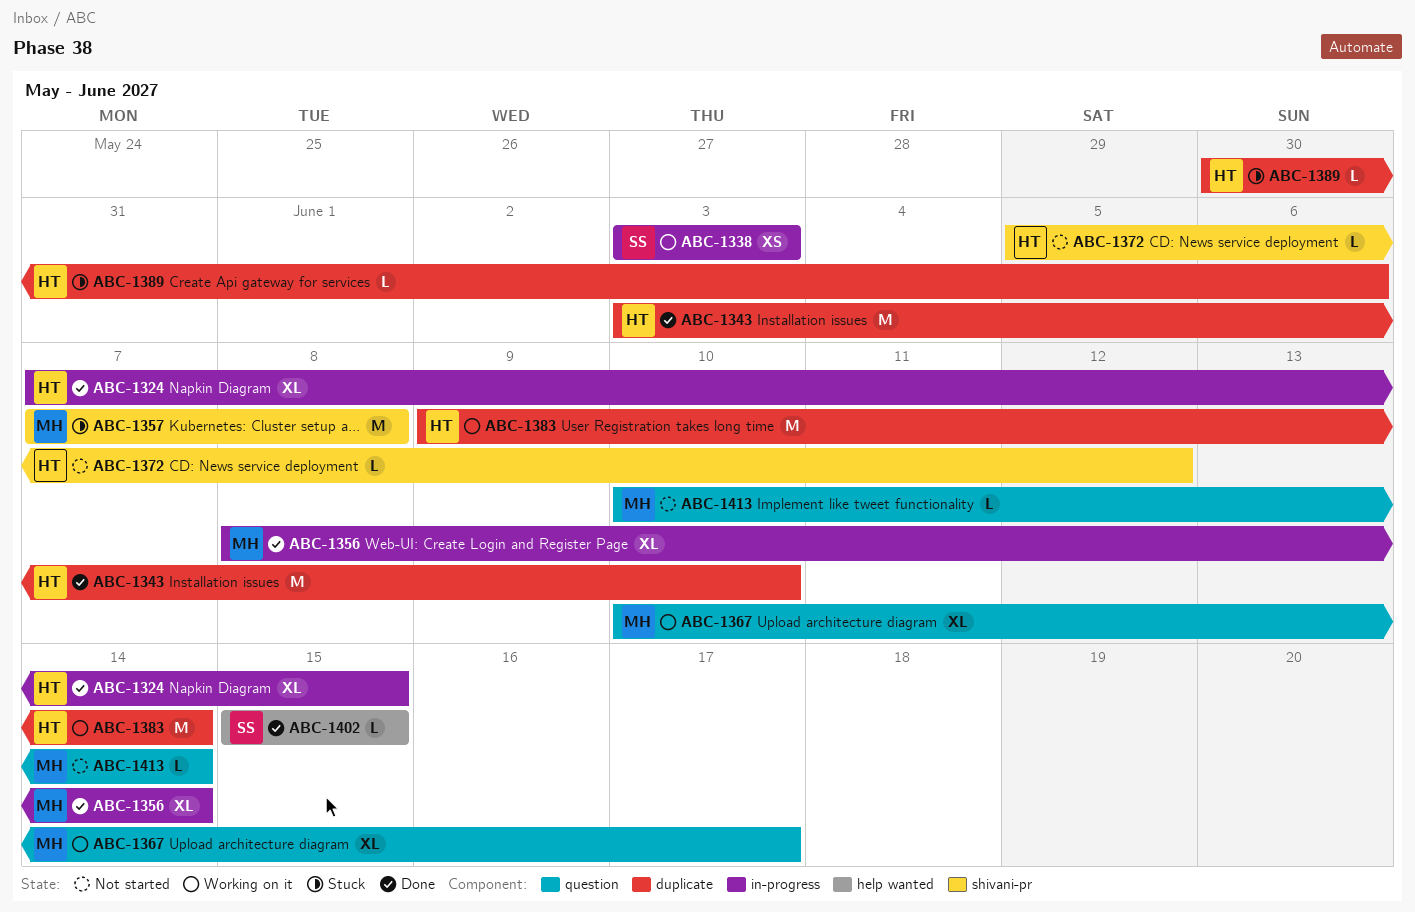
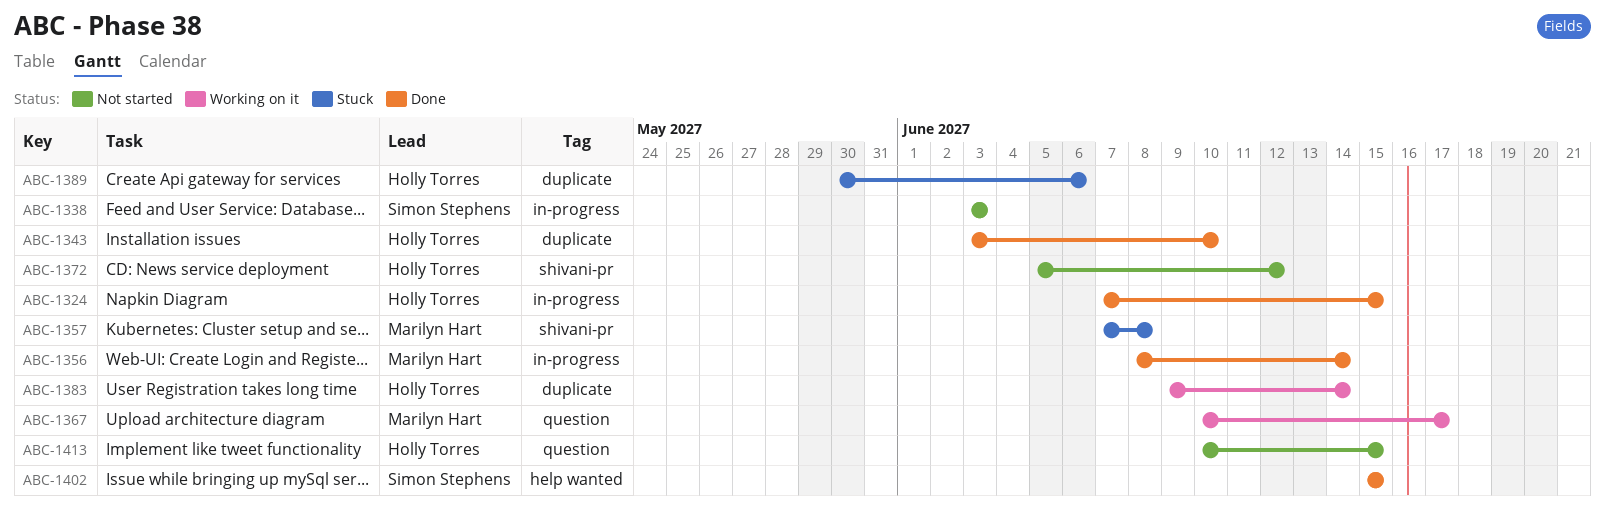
ABC-1338, status: Working on it -> Not started
ABC-1413, owner: Marilyn Hart -> Holly Torres
ABC-1413, due: Jun 14 -> Jun 15

